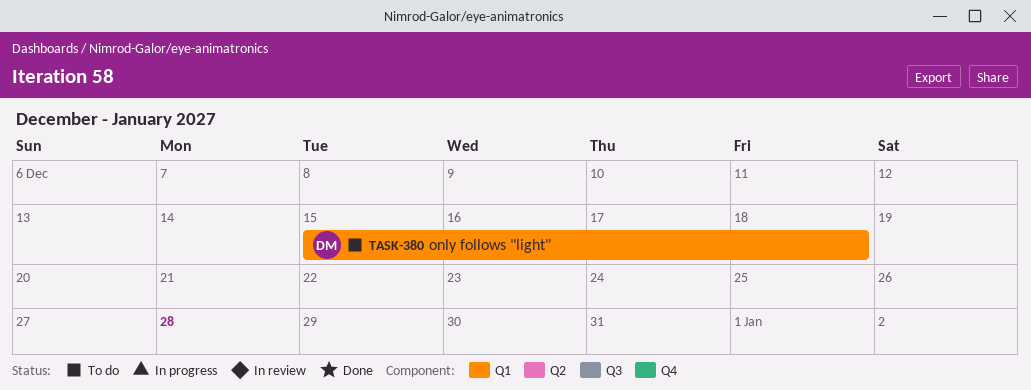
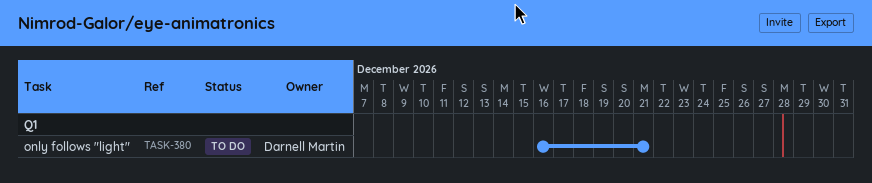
TASK-380, start: Dec 15 -> Dec 16
TASK-380, due: Dec 18 -> Dec 21

